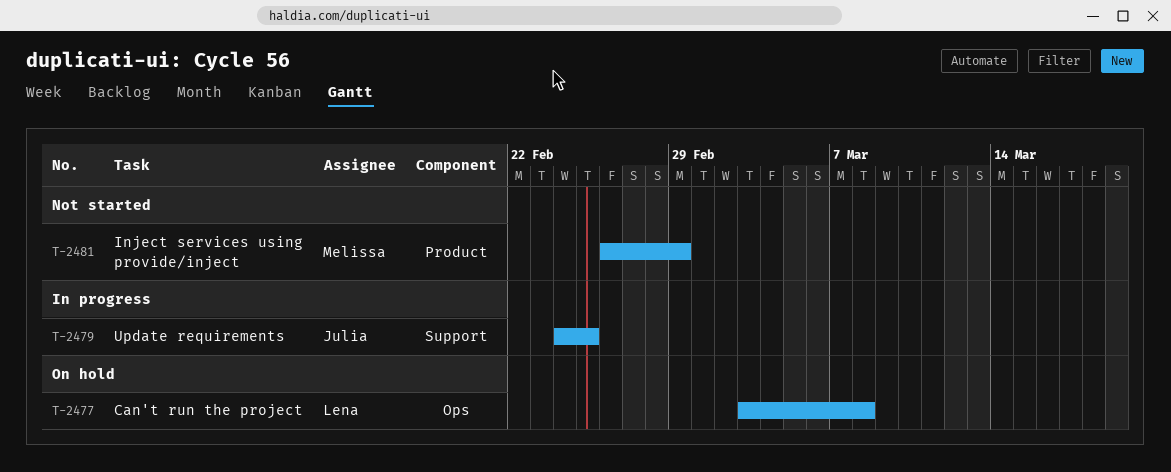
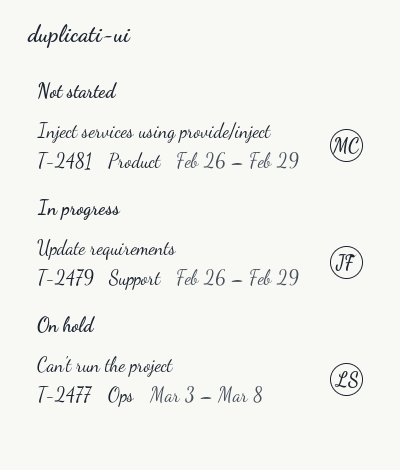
T-2479, start: Feb 24 -> Feb 26
T-2479, due: Feb 25 -> Feb 29

